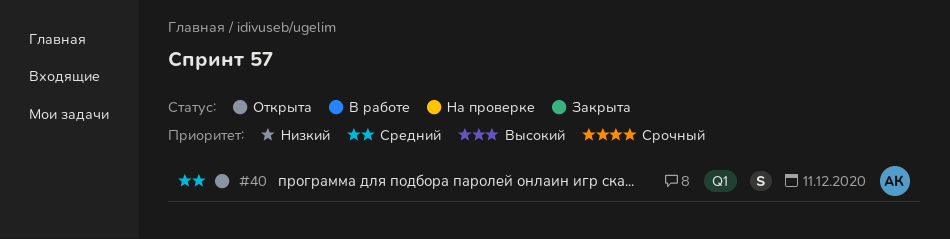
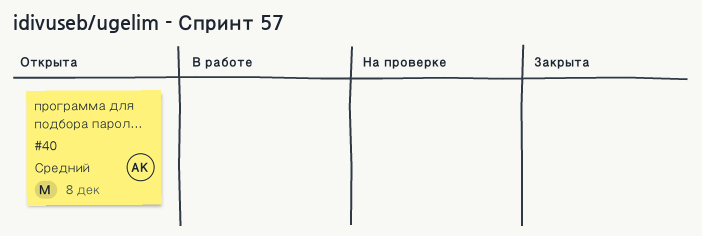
#40, estimate: S -> M
#40, due: Dec 11 -> Dec 8

